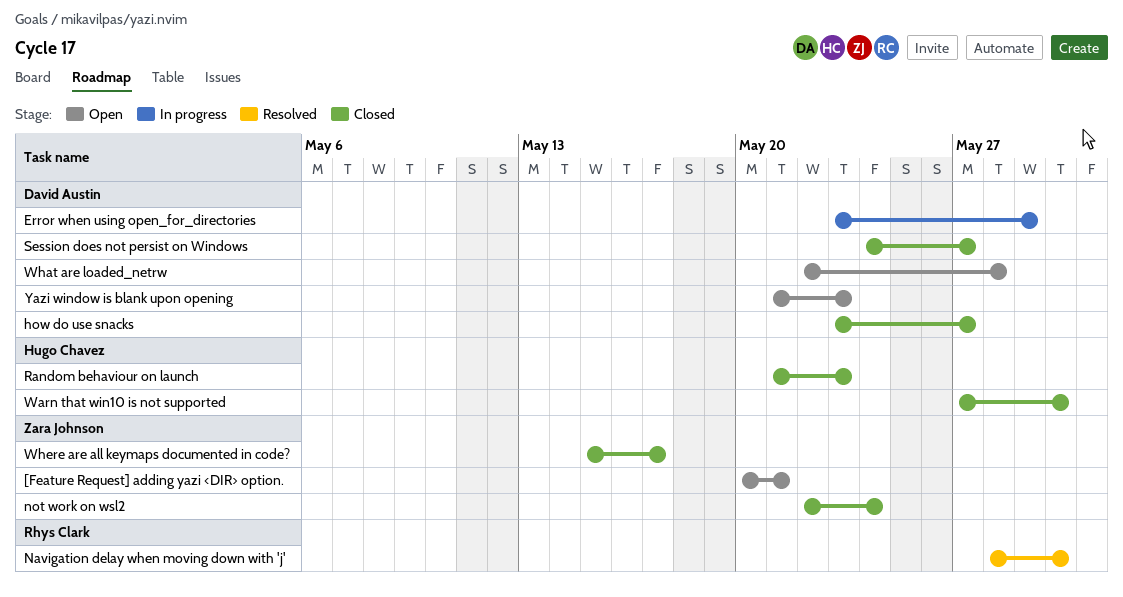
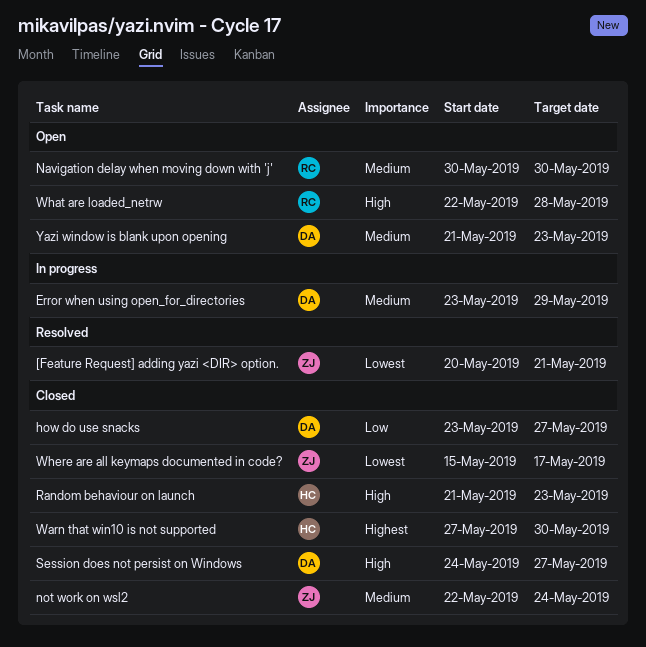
[Feature Request] adding yazi <DIR> option., status: Open -> Resolved
Navigation delay when moving down with 'j', status: Resolved -> Open
Navigation delay when moving down with 'j', start: May 28 -> May 30
What are loaded_netrw, owner: David Austin -> Rhys Clark

